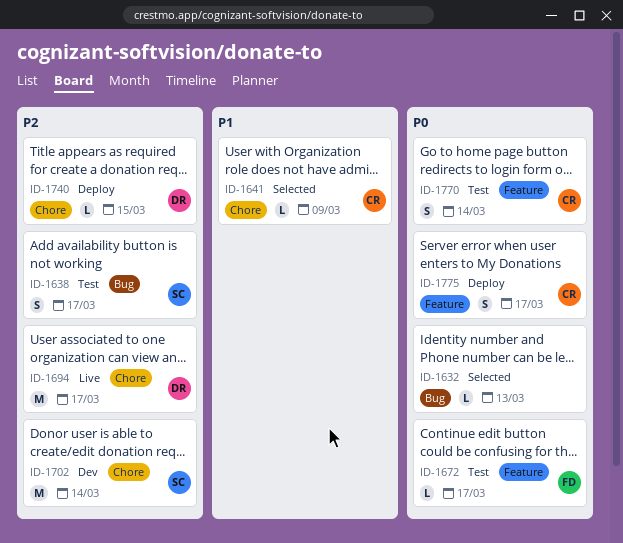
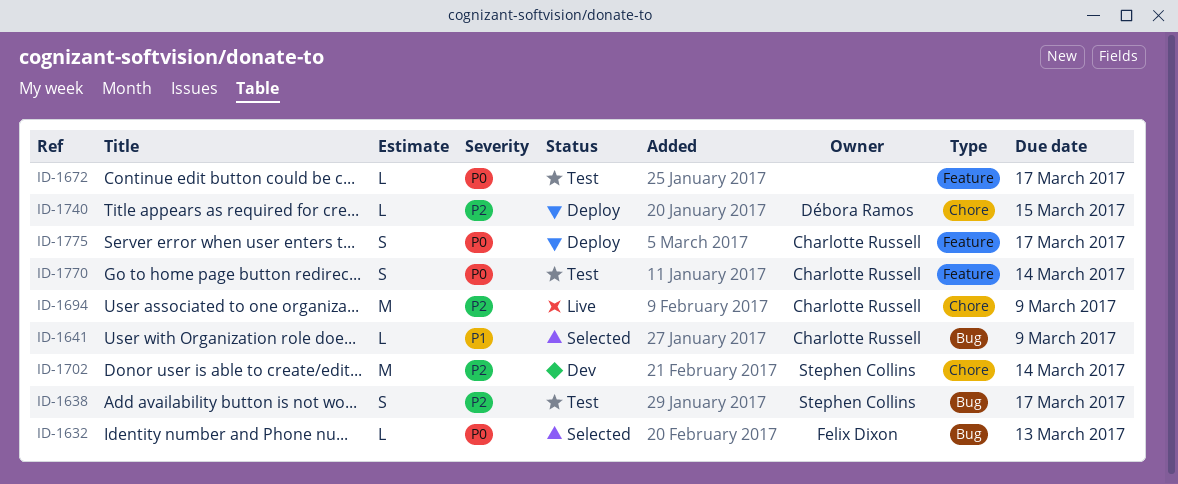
ID-1632, owner: none -> Felix Dixon
ID-1641, label: Chore -> Bug
ID-1672, owner: Felix Dixon -> none
ID-1694, owner: Débora Ramos -> Charlotte Russell
ID-1694, due: Mar 17 -> Mar 9

